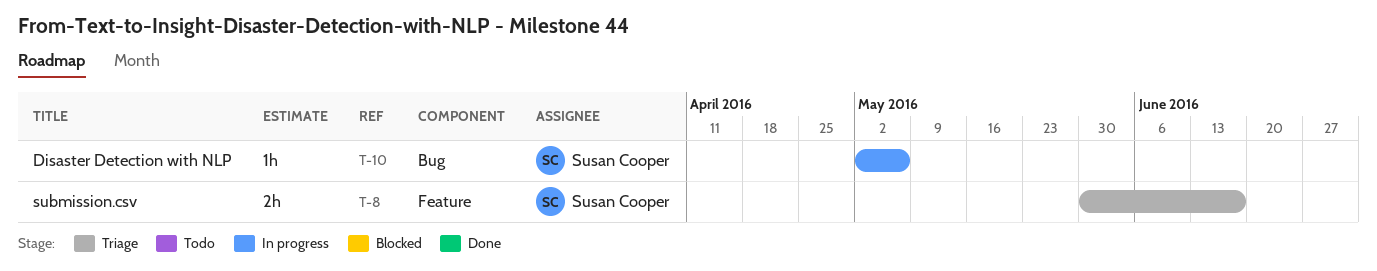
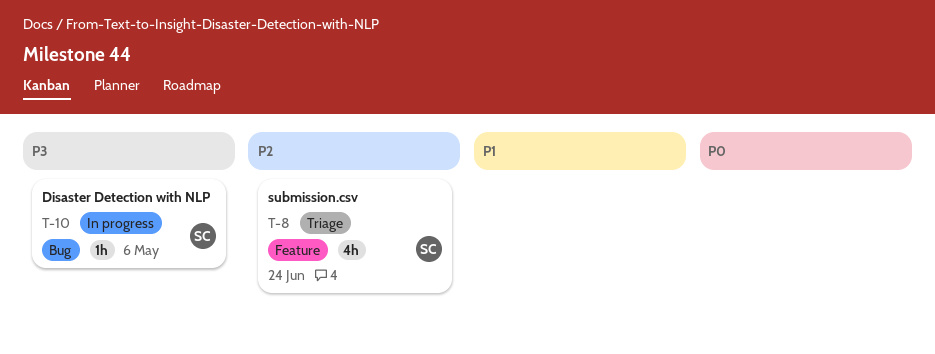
T-8, estimate: 2h -> 4h
T-8, due: Jun 17 -> Jun 24

